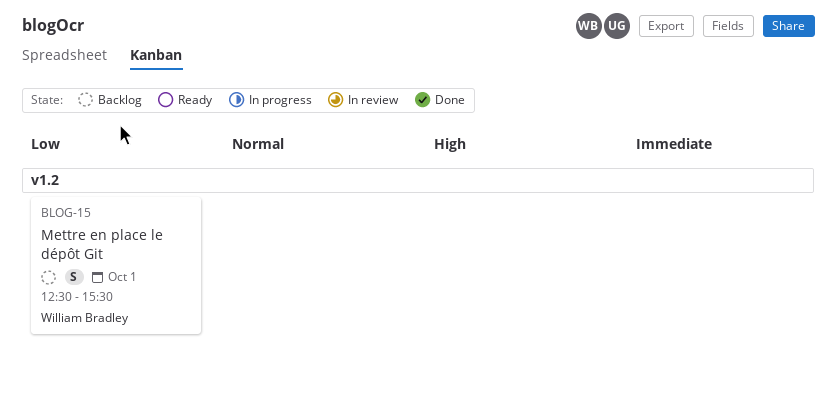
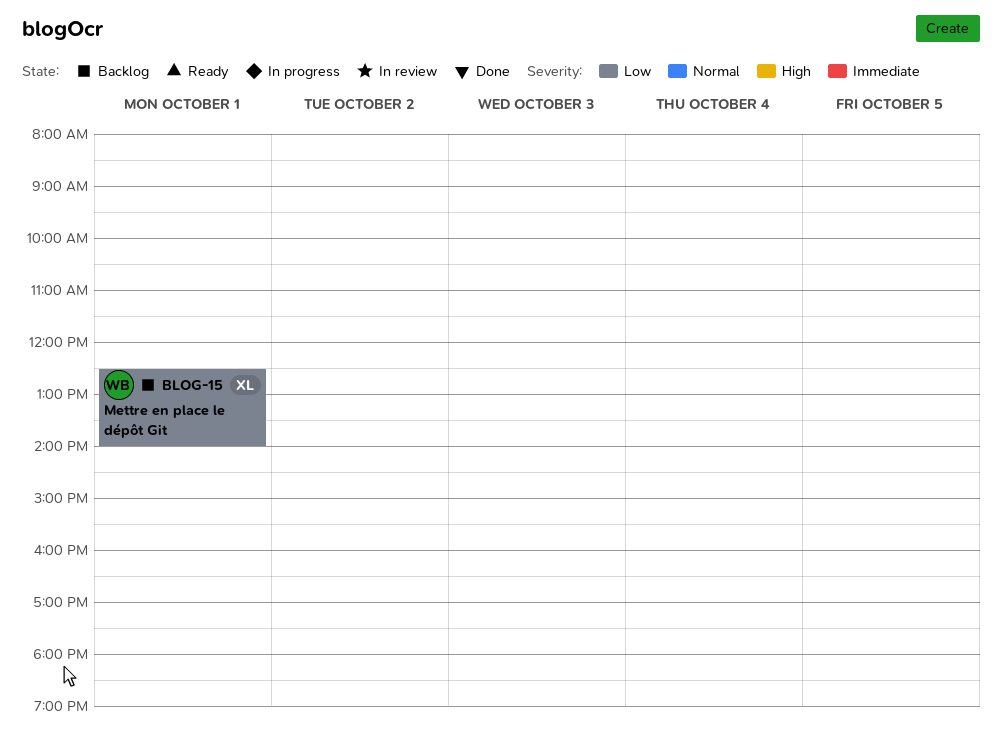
BLOG-15, estimate: S -> XL
BLOG-15, ends: 15:30 -> 14:00

